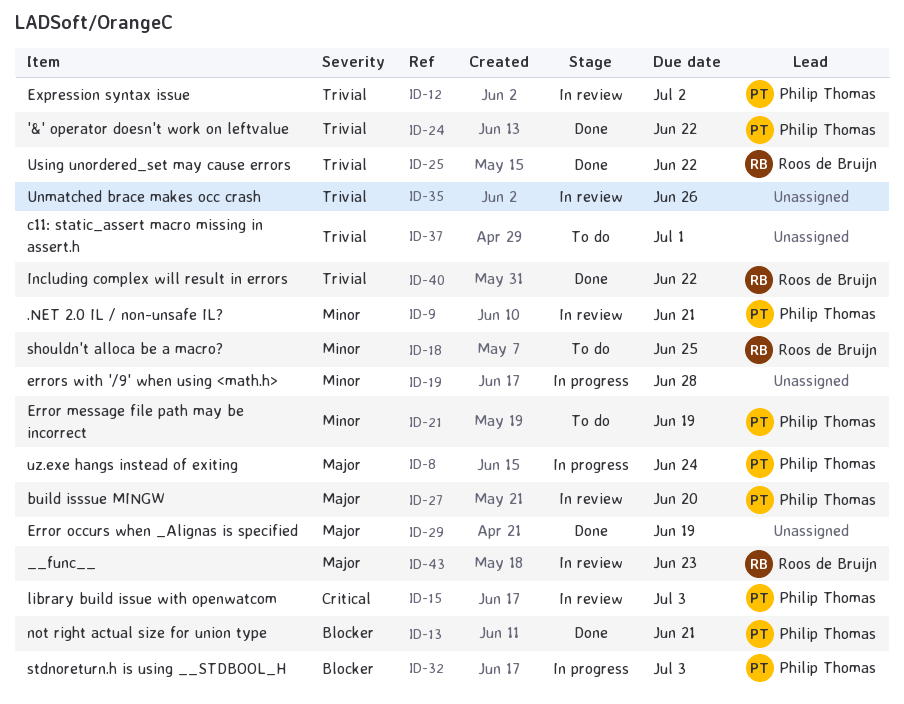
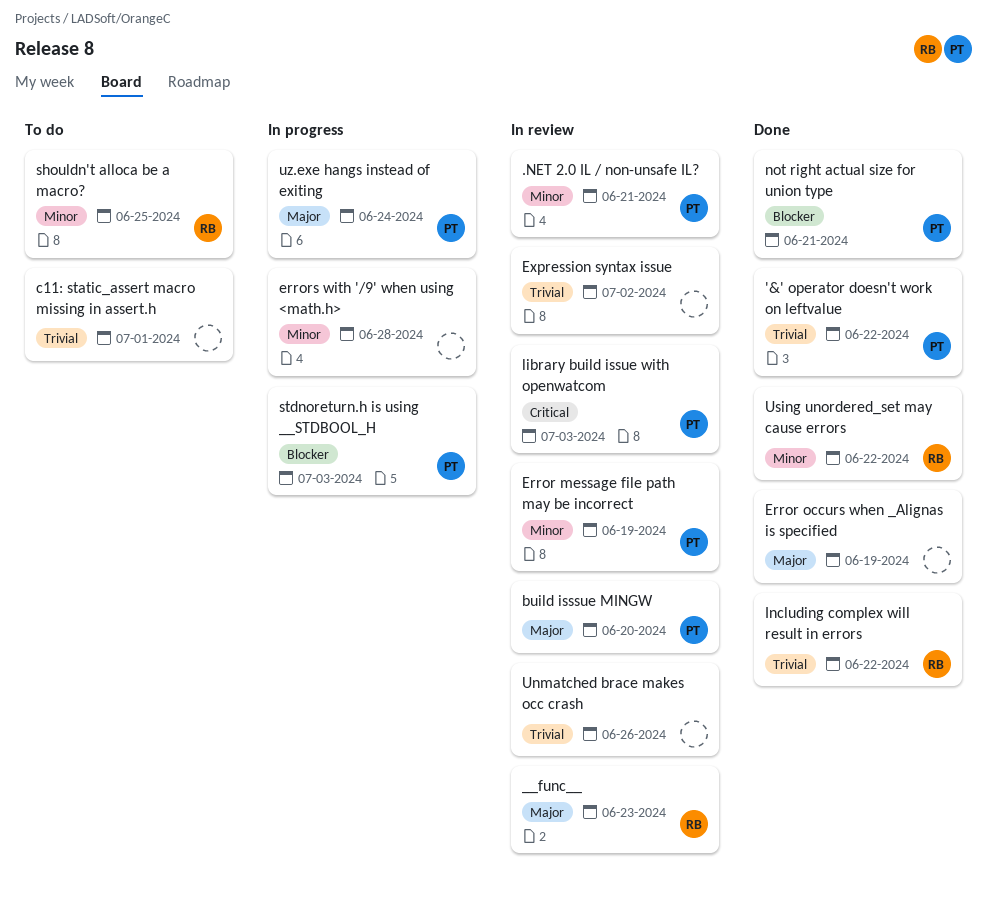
Error message file path may be incorrect, status: To do -> In review
Expression syntax issue, owner: Philip Thomas -> none
Using unordered_set may cause errors, priority: Trivial -> Minor

